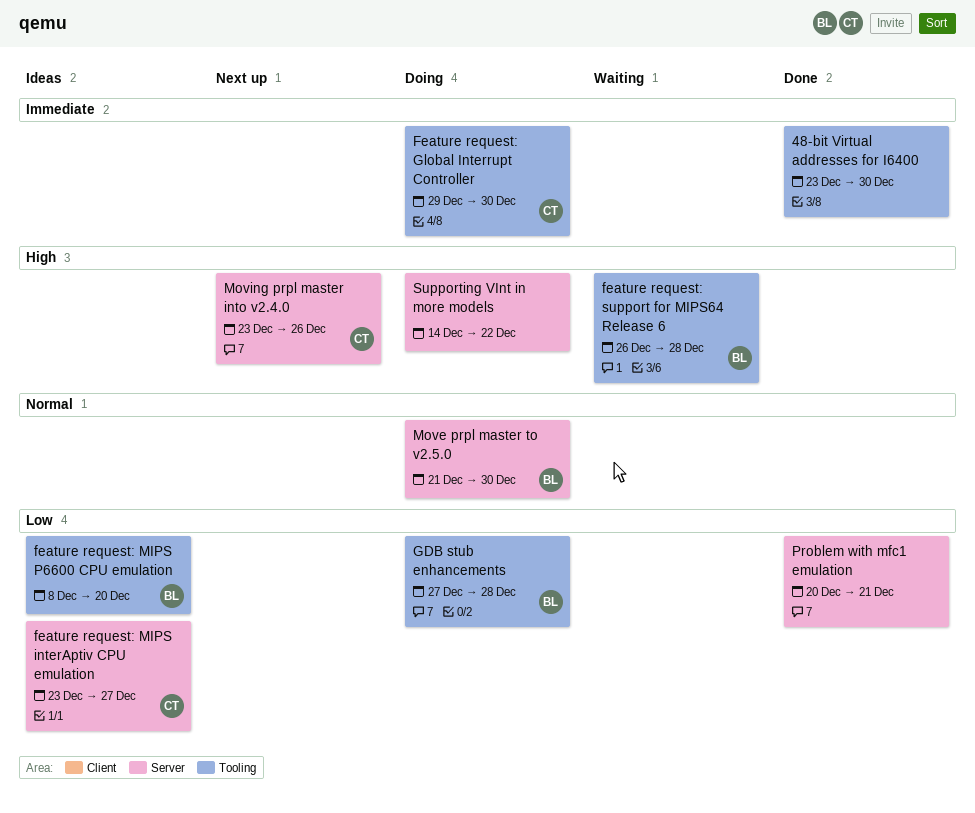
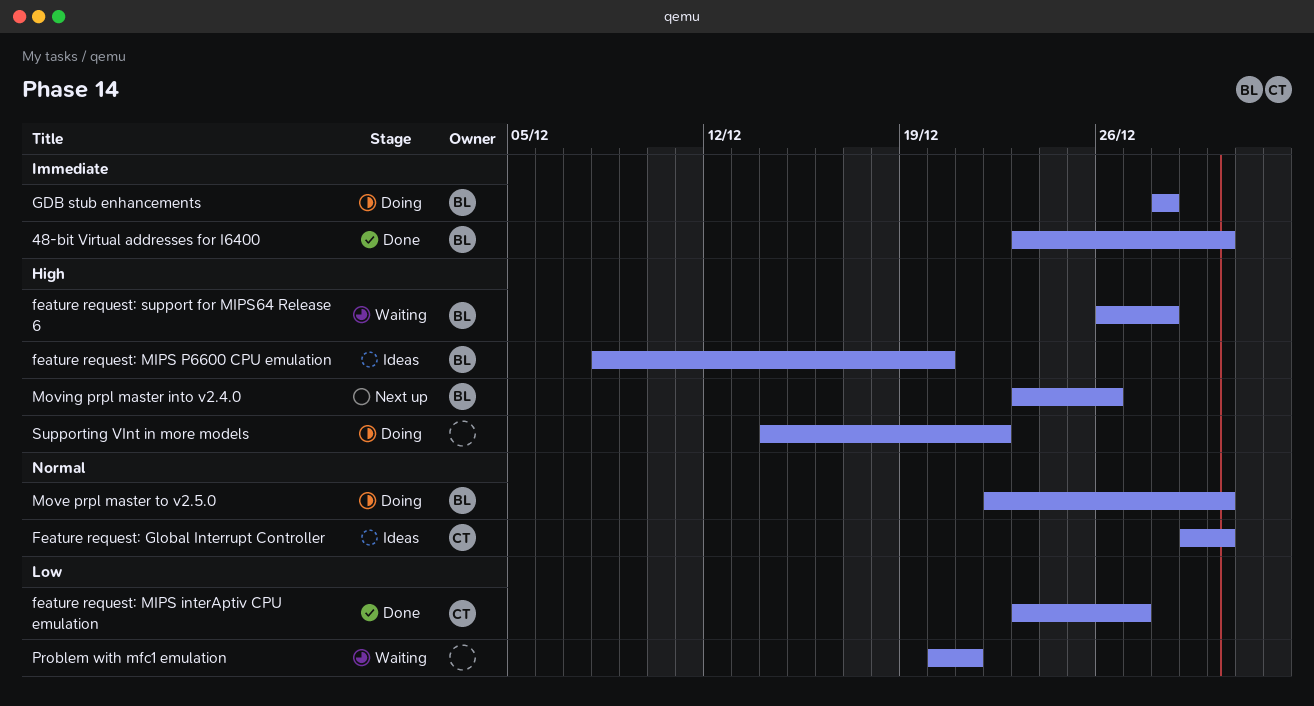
48-bit Virtual addresses for I6400, owner: none -> BL
Feature request: Global Interrupt Controller, status: Doing -> Ideas
Feature request: Global Interrupt Controller, priority: Immediate -> Normal
feature request: MIPS interAptiv CPU emulation, status: Ideas -> Done
feature request: MIPS P6600 CPU emulation, priority: Low -> High
GDB stub enhancements, priority: Low -> Immediate
GDB stub enhancements, start: Dec 27 -> Dec 28
Move prpl master to v2.5.0, start: Dec 21 -> Dec 22
Moving prpl master into v2.4.0, owner: CT -> BL
Problem with mfc1 emulation, status: Done -> Waiting

